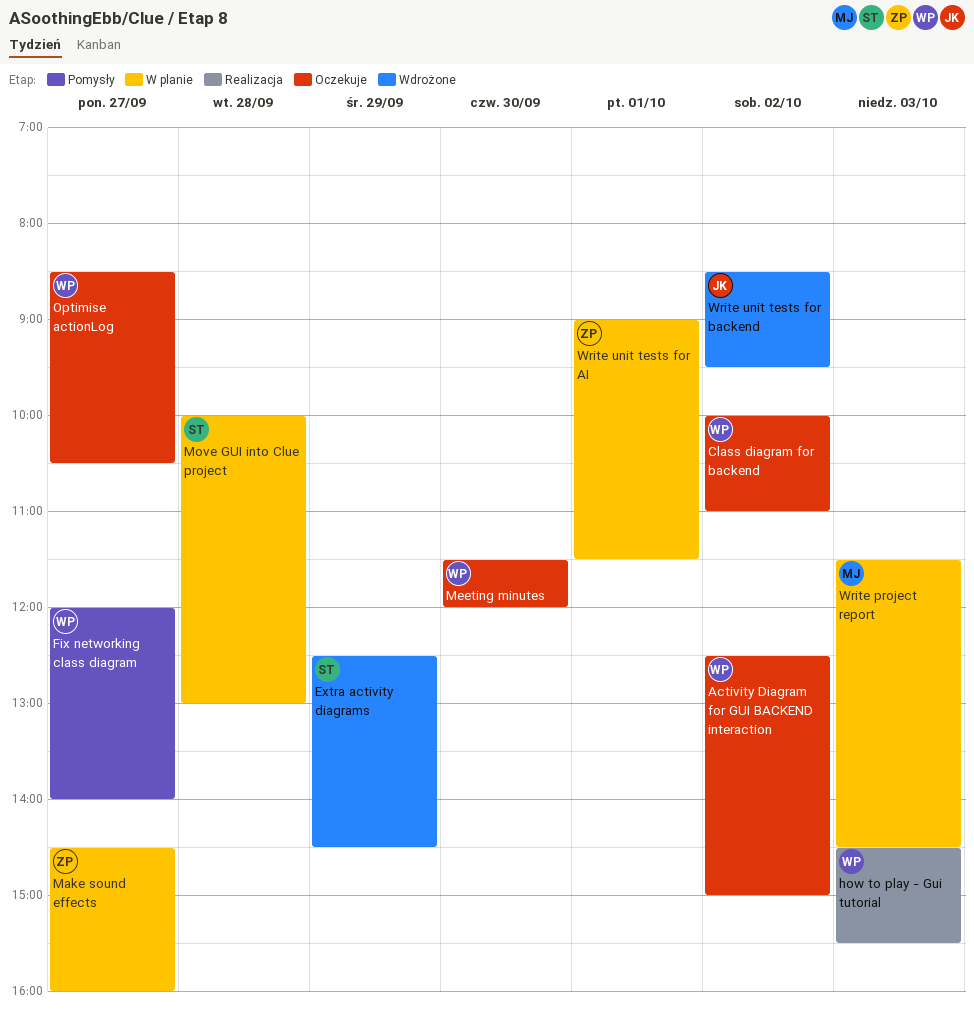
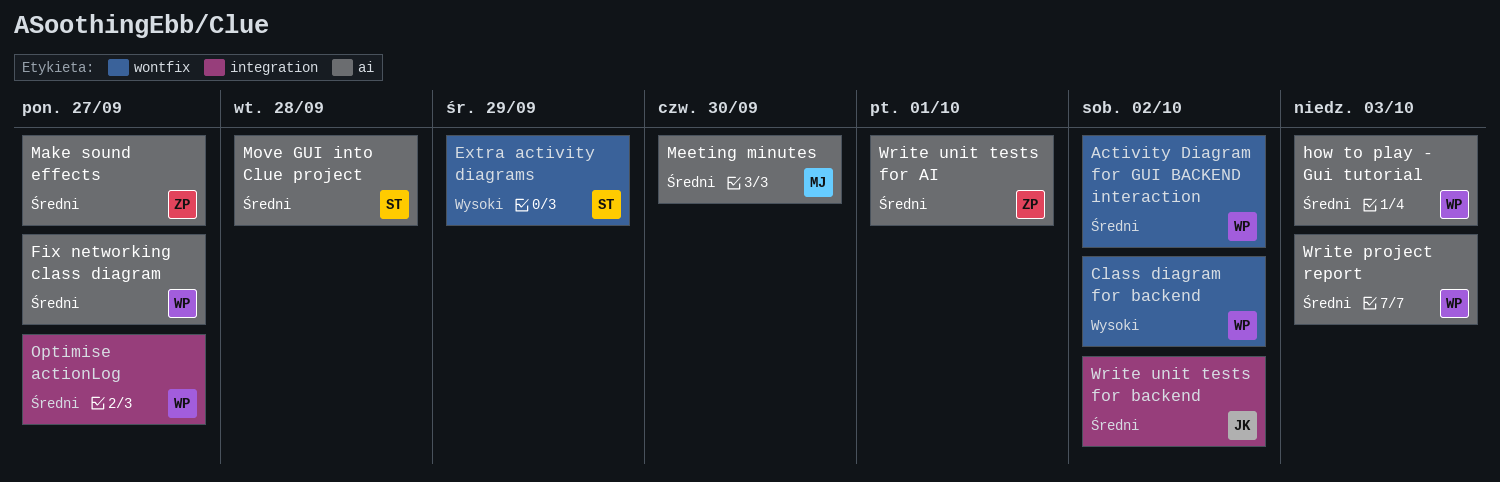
Meeting minutes, owner: WP -> MJ
Write project report, owner: MJ -> WP

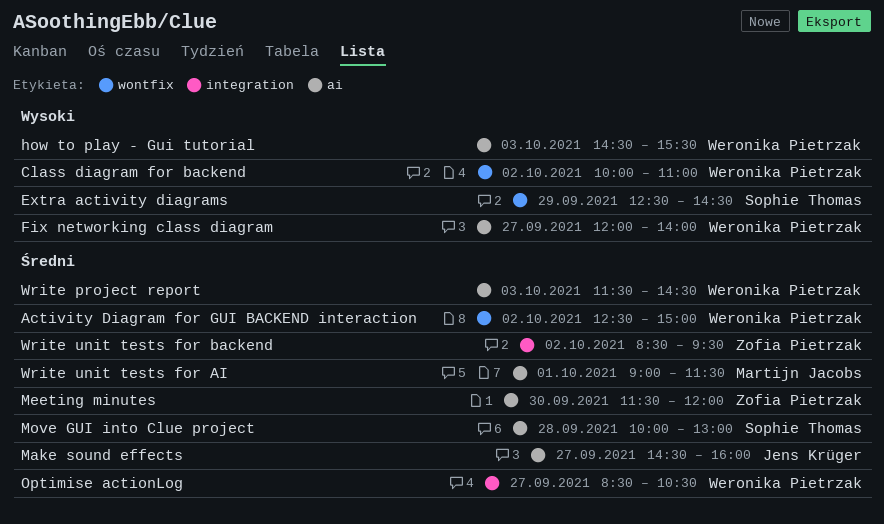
Fix networking class diagram, priority: Średni -> Wysoki
how to play - Gui tutorial, priority: Średni -> Wysoki
Make sound effects, owner: Zofia Pietrzak -> Jens Krüger
Meeting minutes, owner: Martijn Jacobs -> Zofia Pietrzak
Write unit tests for AI, owner: Zofia Pietrzak -> Martijn Jacobs
Write unit tests for backend, owner: Jens Krüger -> Zofia Pietrzak

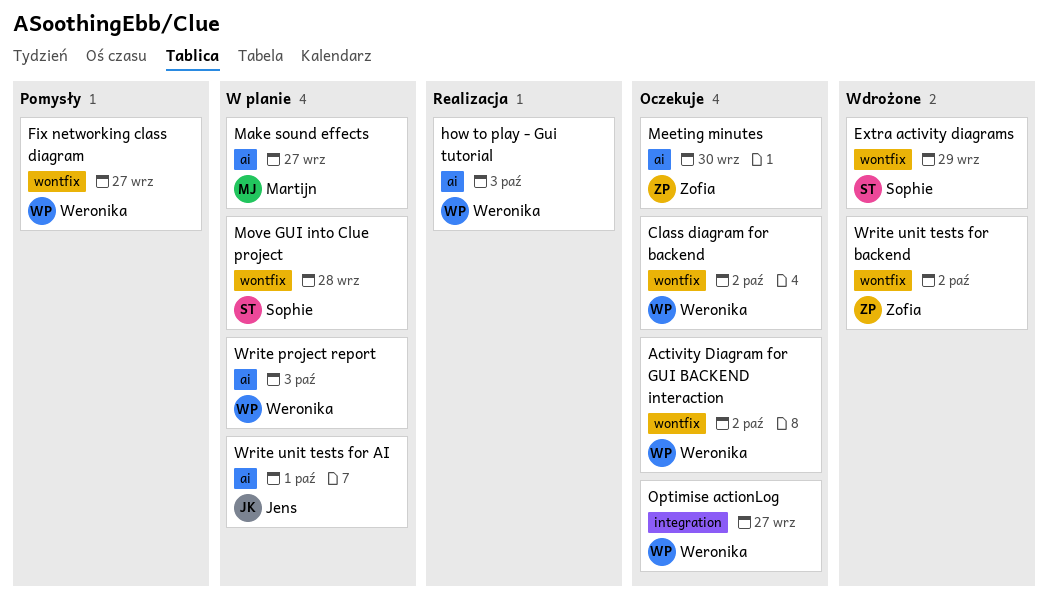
Fix networking class diagram, label: ai -> wontfix
Make sound effects, owner: Jens Krüger -> Martijn Jacobs
Move GUI into Clue project, label: ai -> wontfix
Write unit tests for AI, owner: Martijn Jacobs -> Jens Krüger
Write unit tests for backend, label: integration -> wontfix

